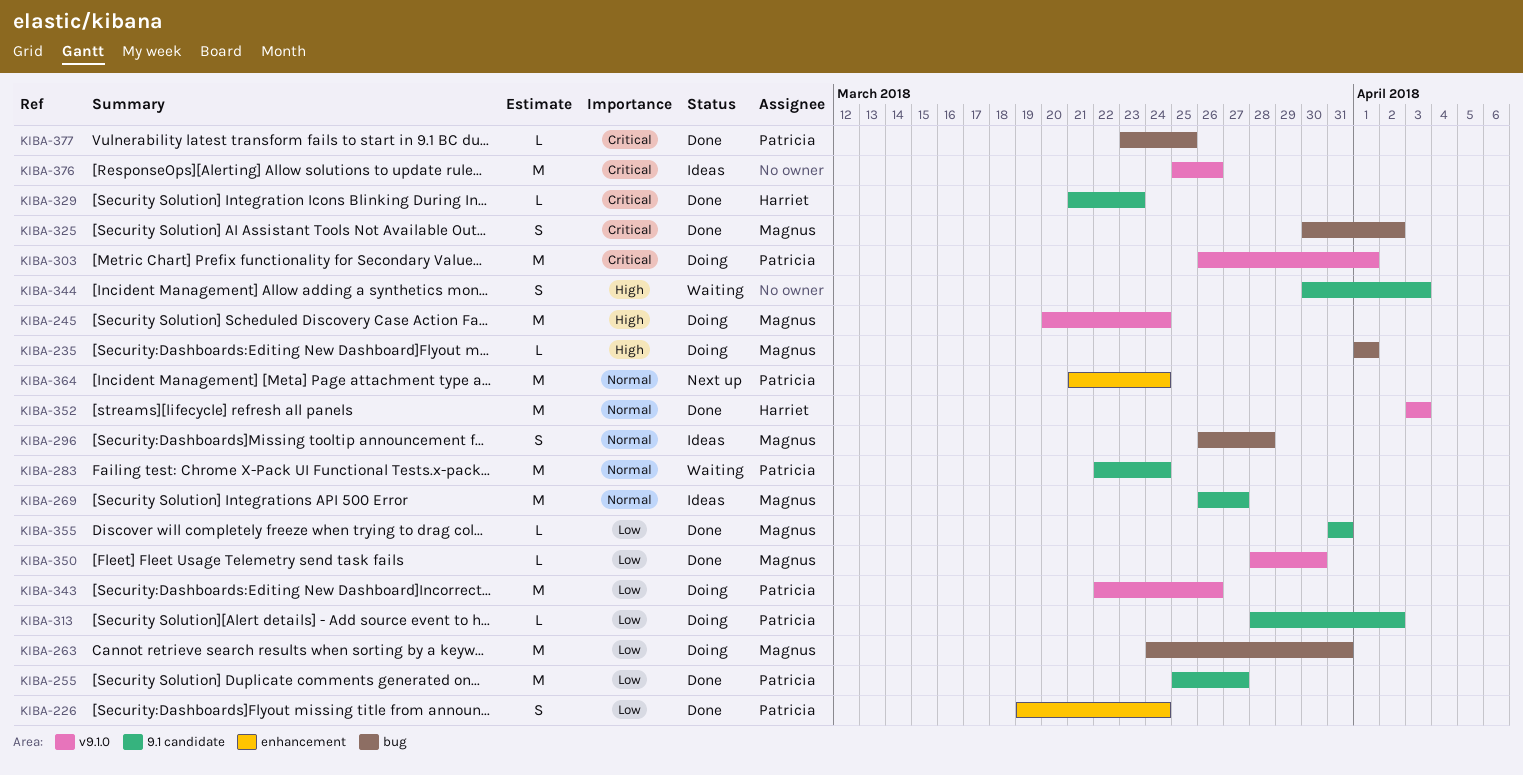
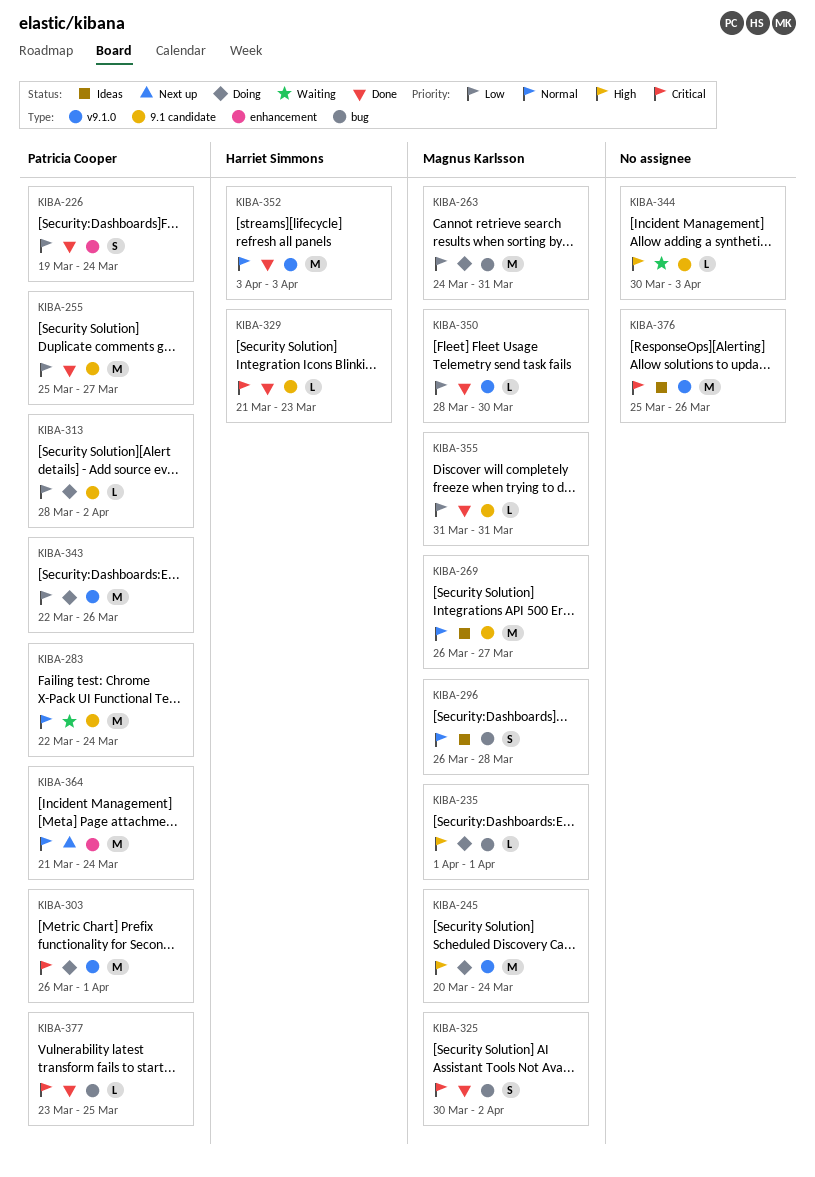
KIBA-344, estimate: S -> L

